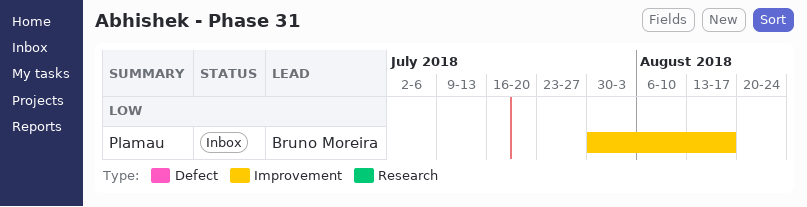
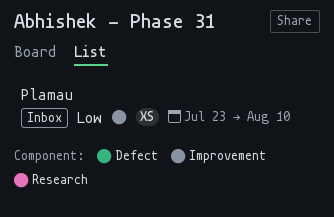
Plamau, start: Jul 30 -> Jul 23
Plamau, due: Aug 17 -> Aug 10

